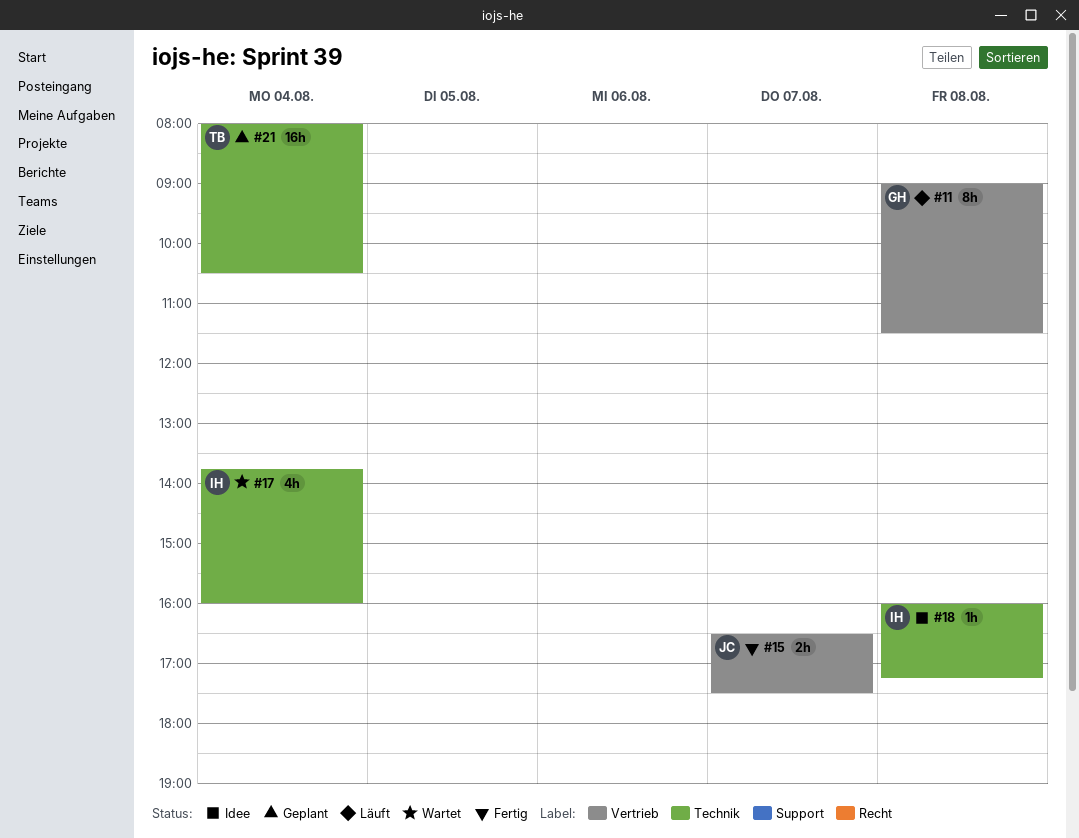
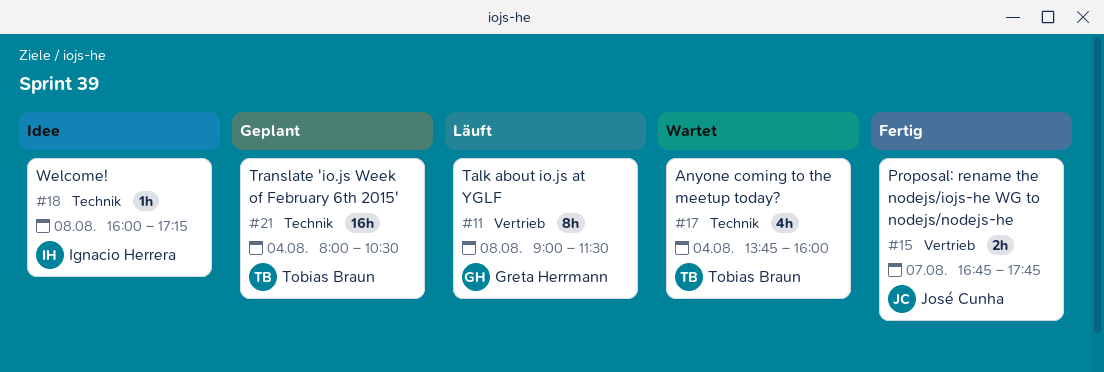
#15, begins: 16:30 -> 16:45
#15, ends: 17:30 -> 17:45
#17, owner: Ignacio Herrera -> Tobias Braun

